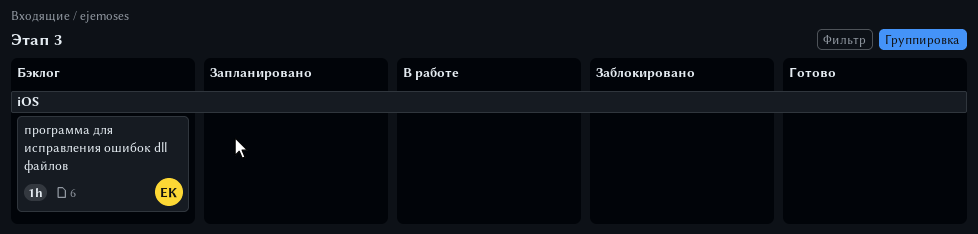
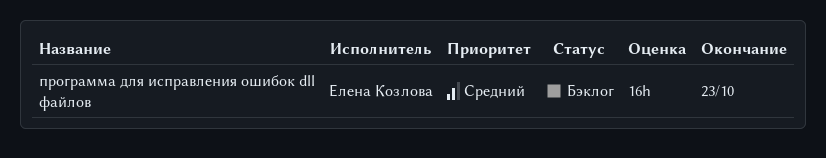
программа для исправления ошибок dll файлов, estimate: 1h -> 16h

